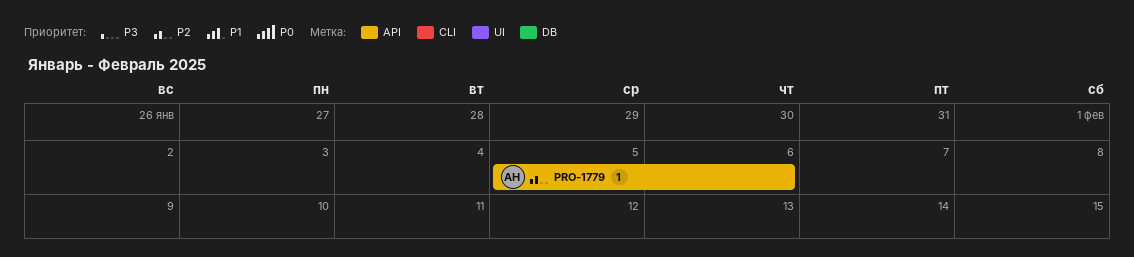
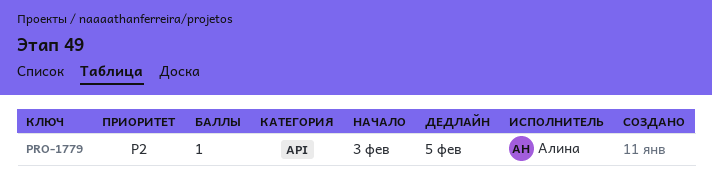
PRO-1779, start: Feb 5 -> Feb 3
PRO-1779, due: Feb 6 -> Feb 5

